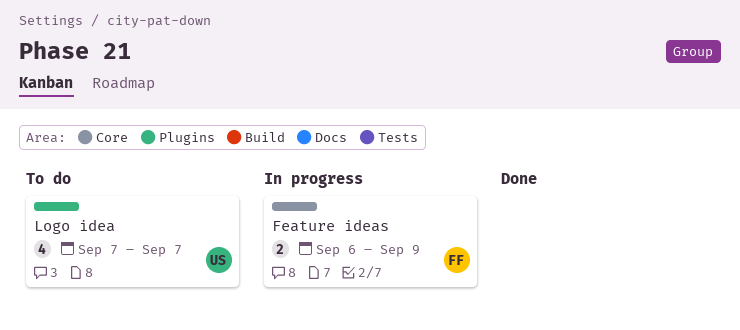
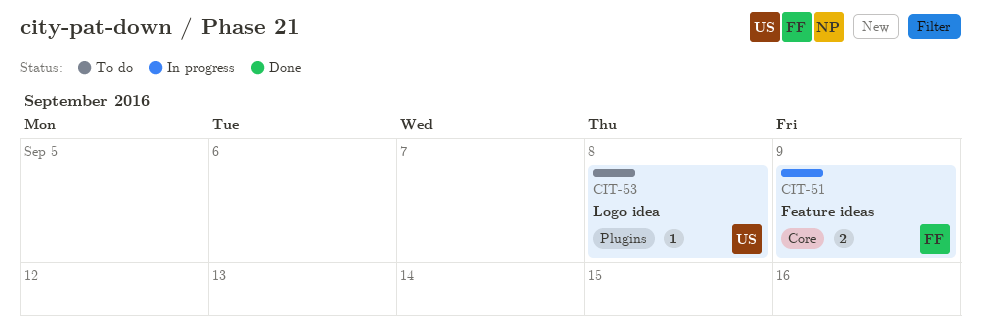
Logo idea, estimate: 4 -> 1
Logo idea, due: Sep 7 -> Sep 8

